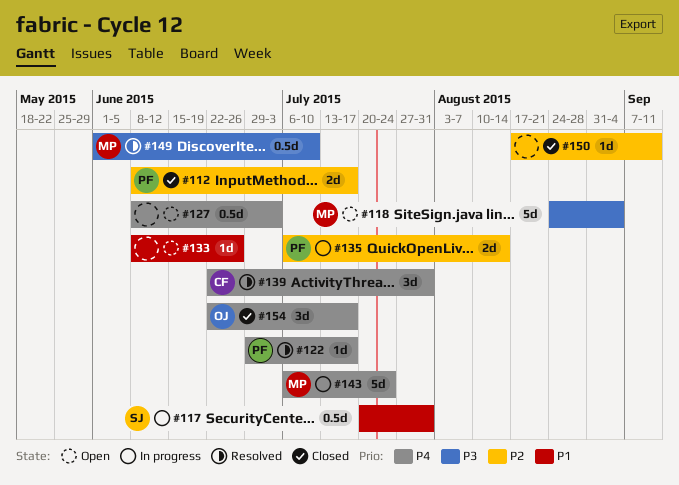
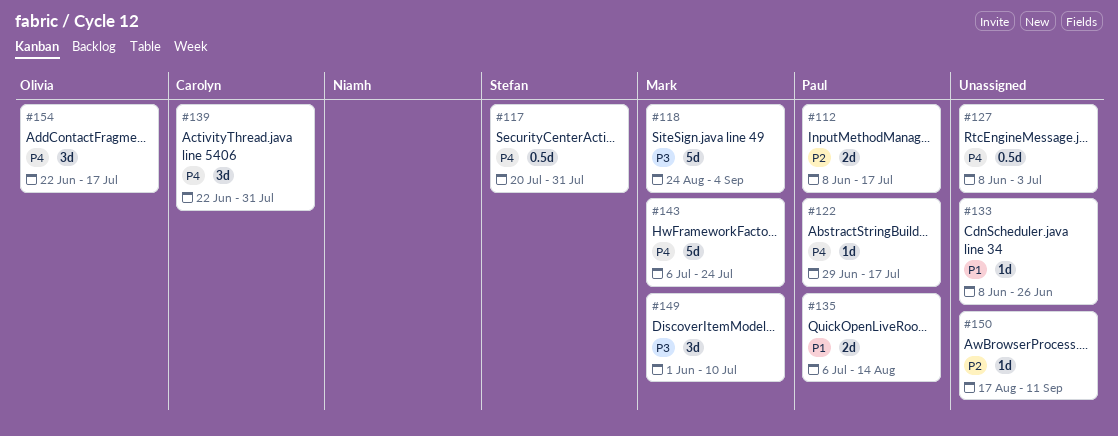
#117, priority: P1 -> P4
#135, priority: P2 -> P1
#149, estimate: 0.5d -> 3d

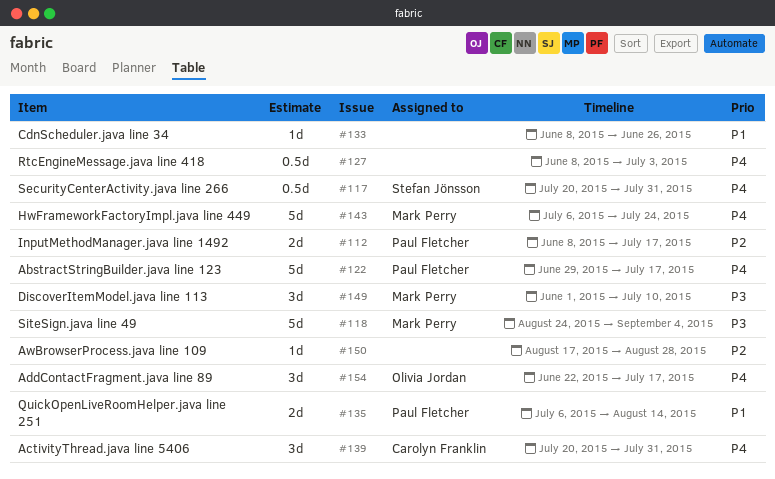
#122, estimate: 1d -> 5d
#139, start: Jun 22 -> Jul 20
#150, due: Sep 11 -> Aug 28

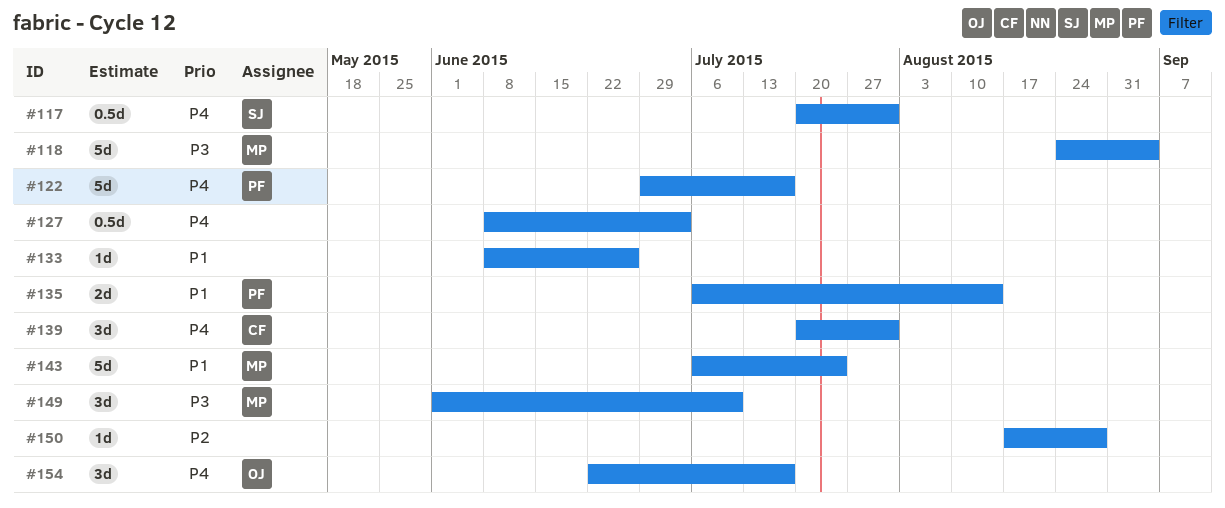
#112: present -> none
#143, priority: P4 -> P1

